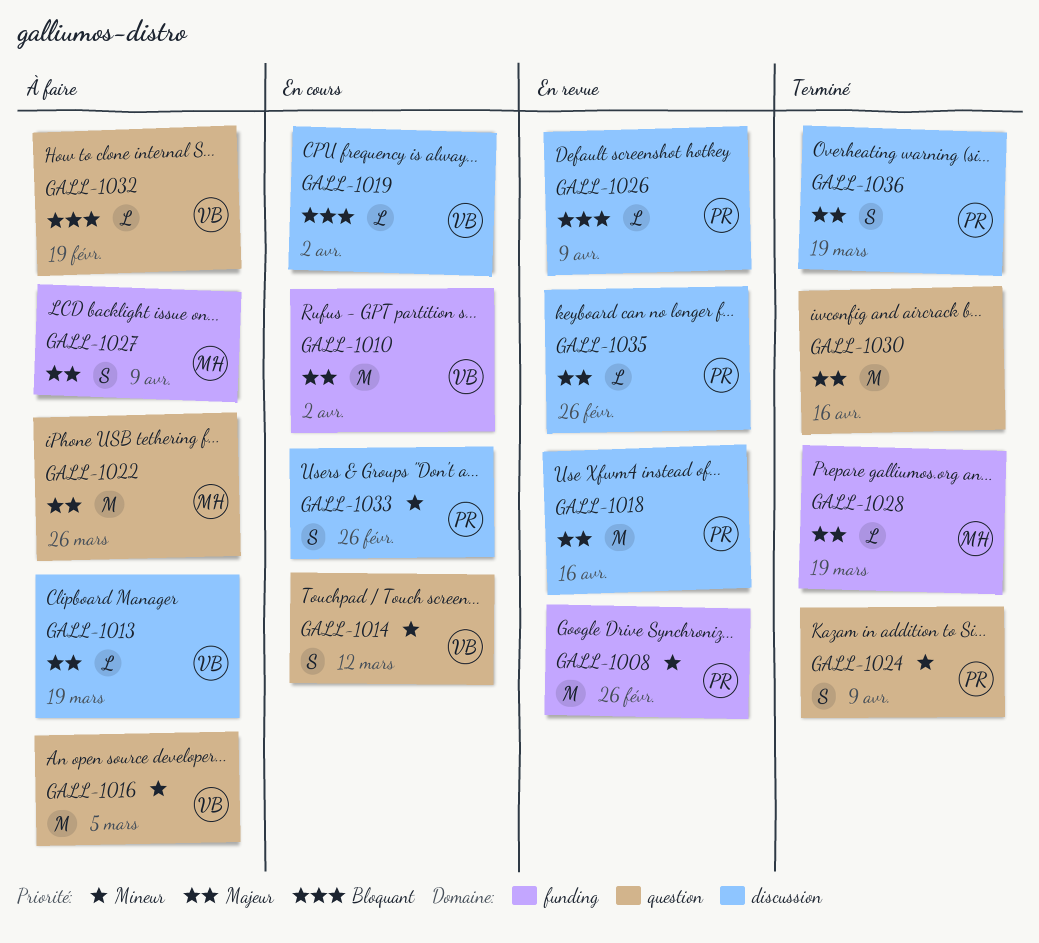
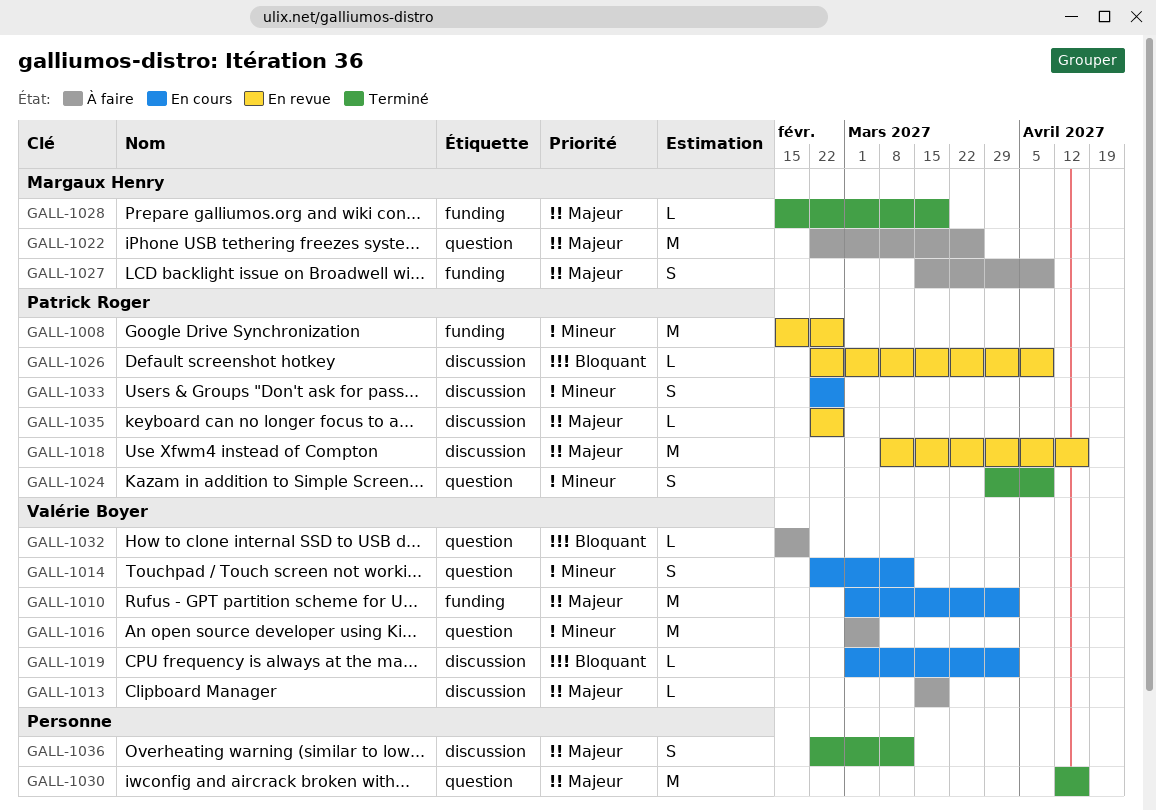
GALL-1036, owner: Patrick Roger -> none
GALL-1036, due: Mar 19 -> Mar 12

